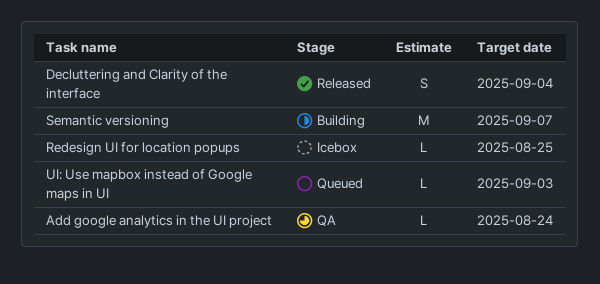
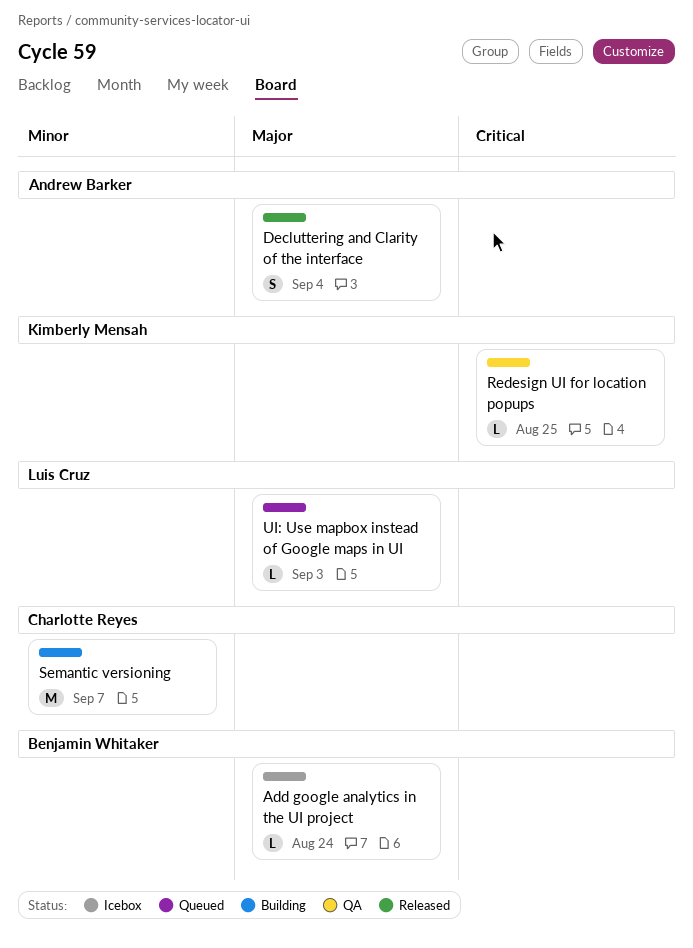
Add google analytics in the UI project, status: QA -> Icebox
Redesign UI for location popups, status: Icebox -> QA

